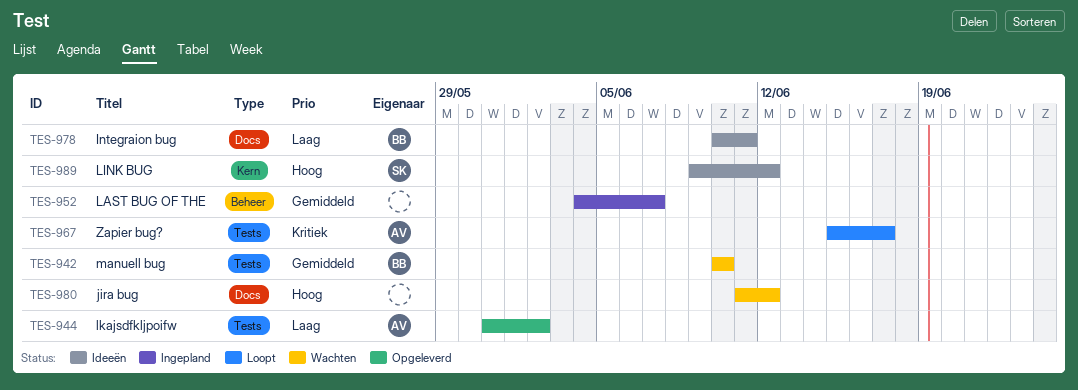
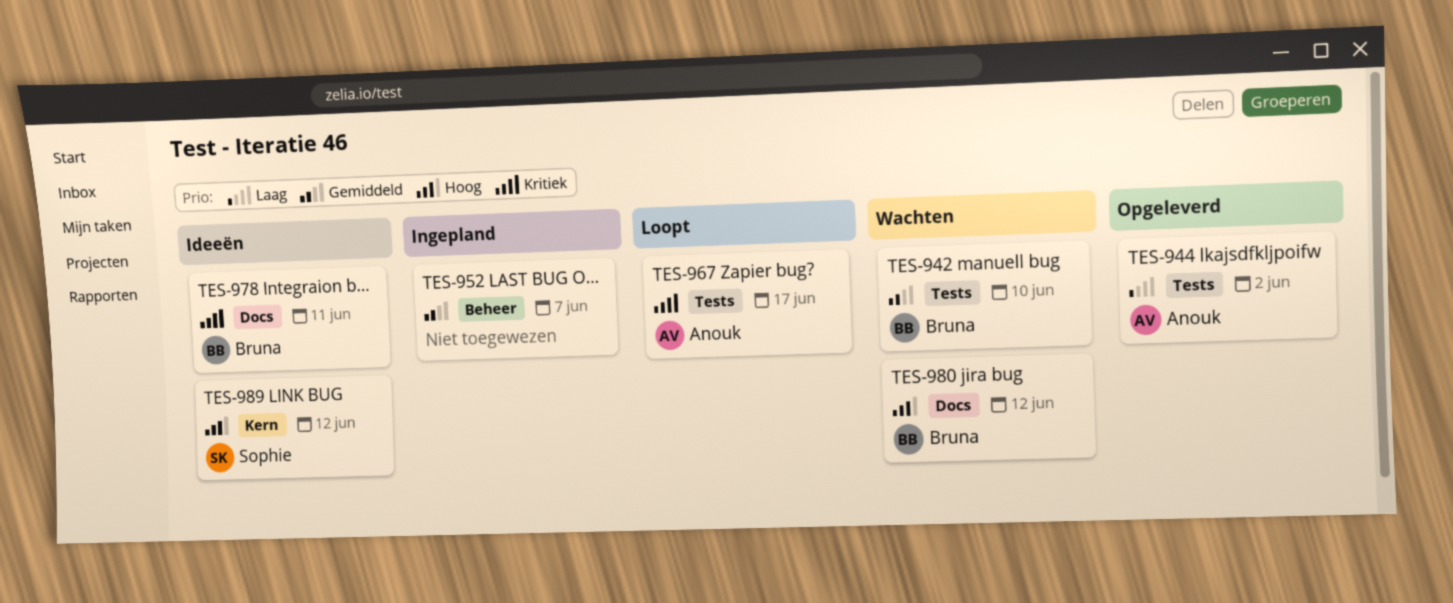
TES-978, priority: Laag -> Kritiek
TES-980, owner: none -> Bruna

